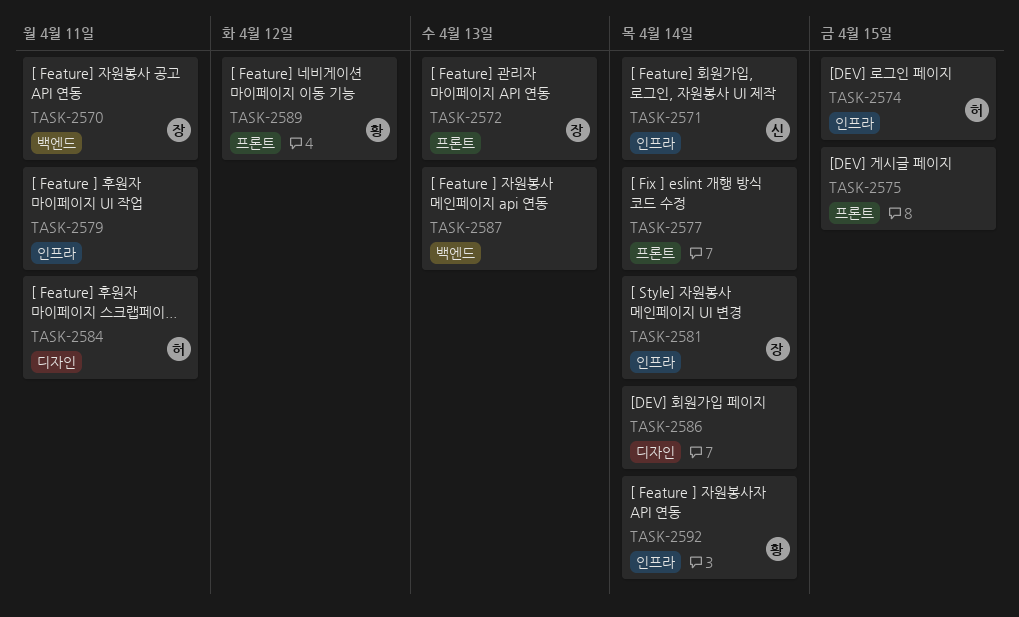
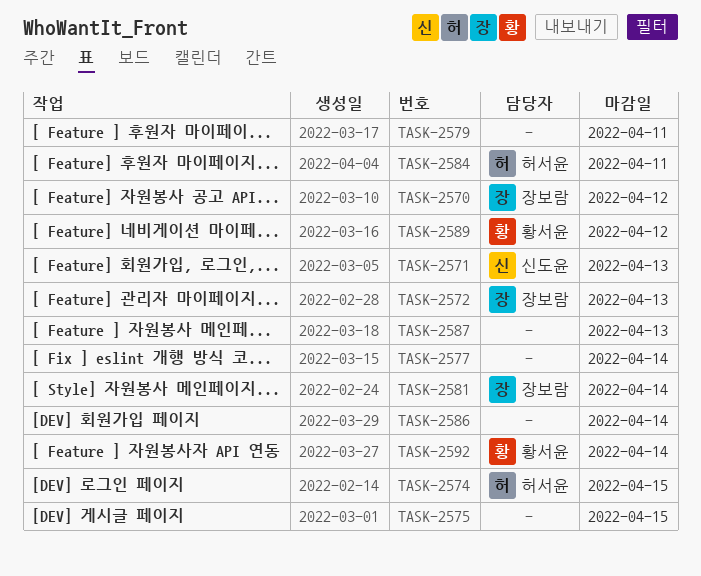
TASK-2570, due: Apr 11 -> Apr 12
TASK-2571, due: Apr 14 -> Apr 13

